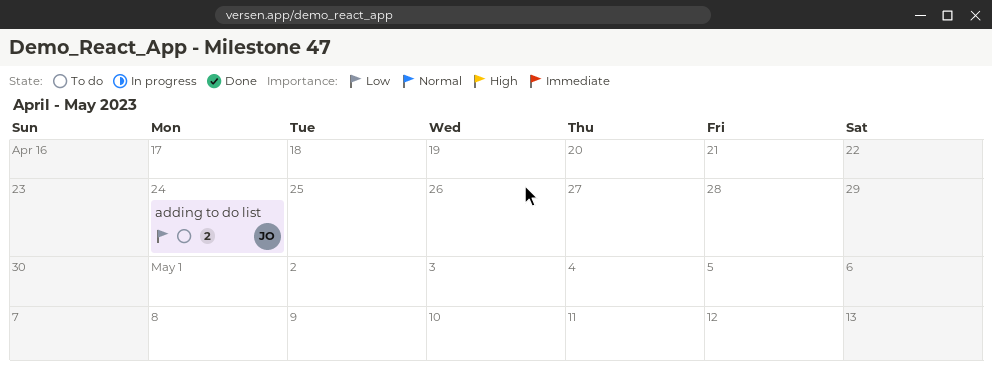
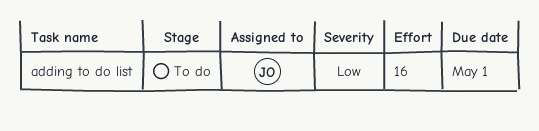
adding to do list, estimate: 2 -> 16
adding to do list, due: Apr 24 -> May 1

